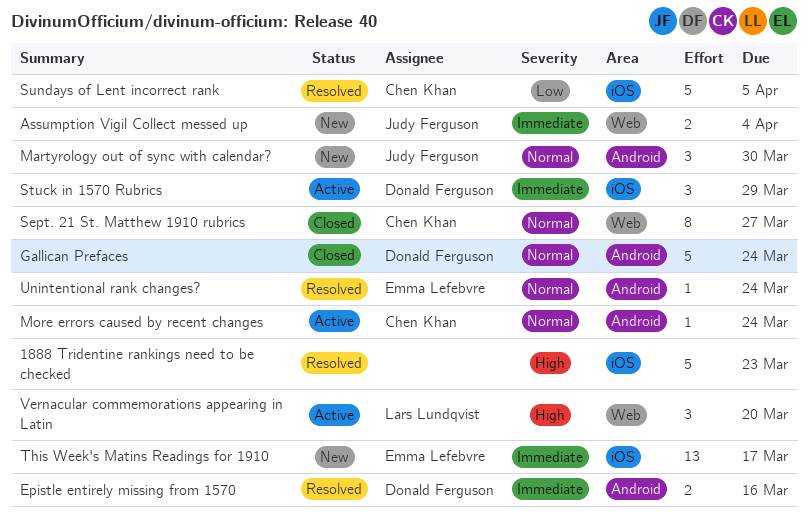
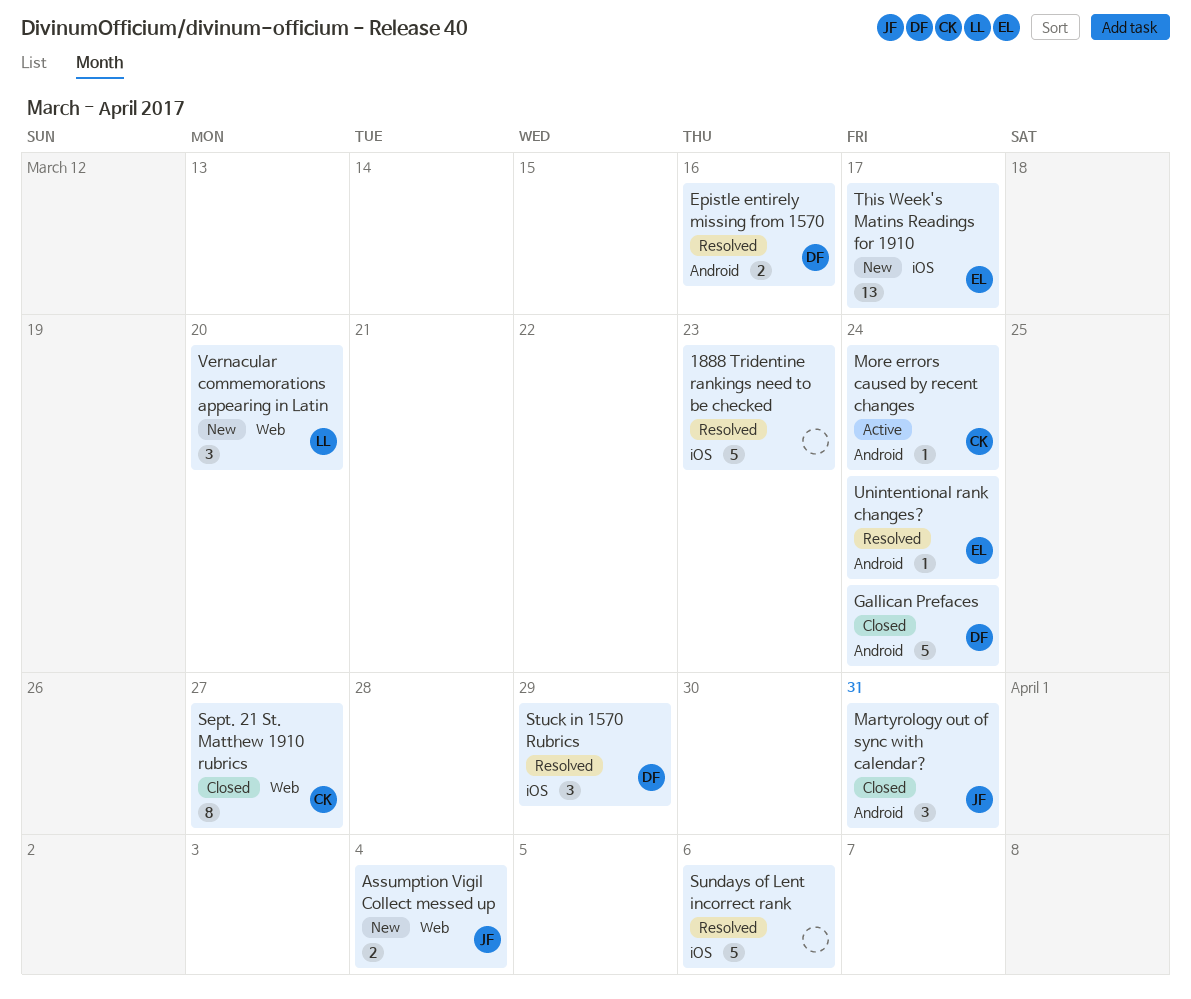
Martyrology out of sync with calendar?, status: New -> Closed
Martyrology out of sync with calendar?, due: Mar 30 -> Mar 31
Stuck in 1570 Rubrics, status: Active -> Resolved
Sundays of Lent incorrect rank, owner: Chen Khan -> none
Sundays of Lent incorrect rank, due: Apr 5 -> Apr 6
Vernacular commemorations appearing in Latin, status: Active -> New

